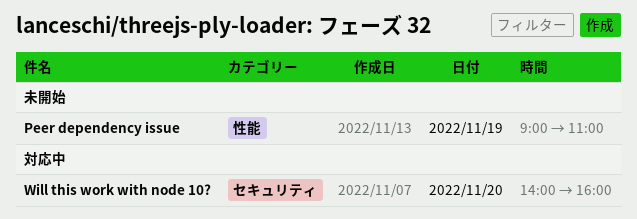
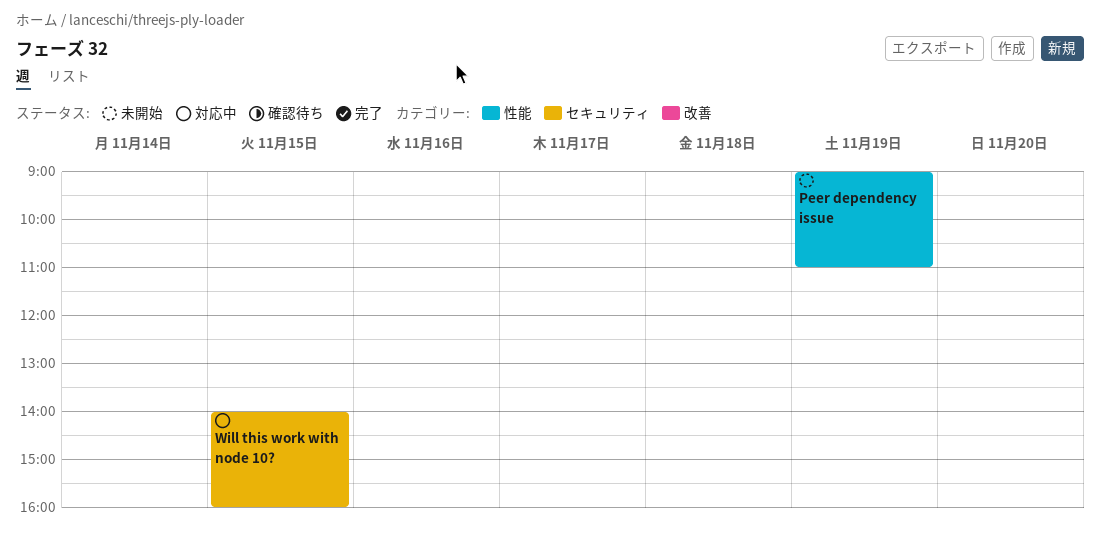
Will this work with node 10?, day: Nov 20 -> Nov 15

